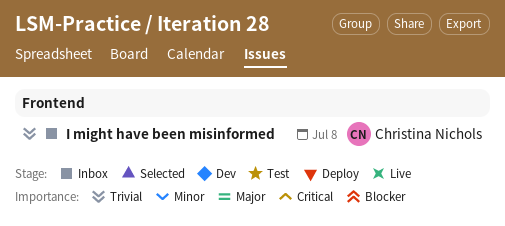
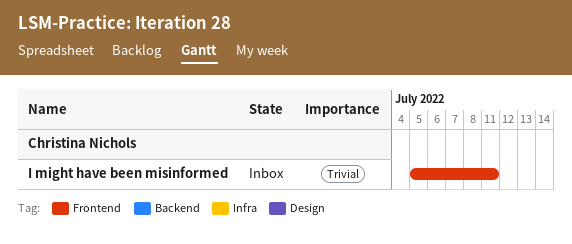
I might have been misinformed, due: Jul 8 -> Jul 11

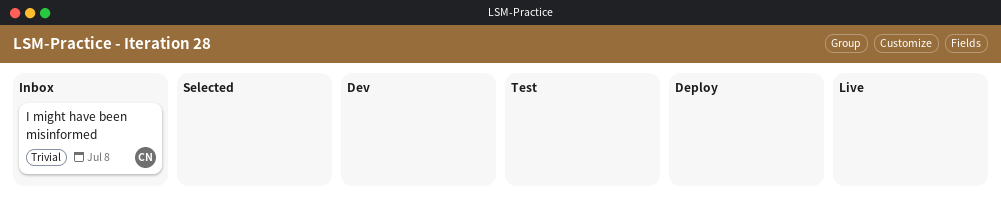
I might have been misinformed, due: Jul 11 -> Jul 8

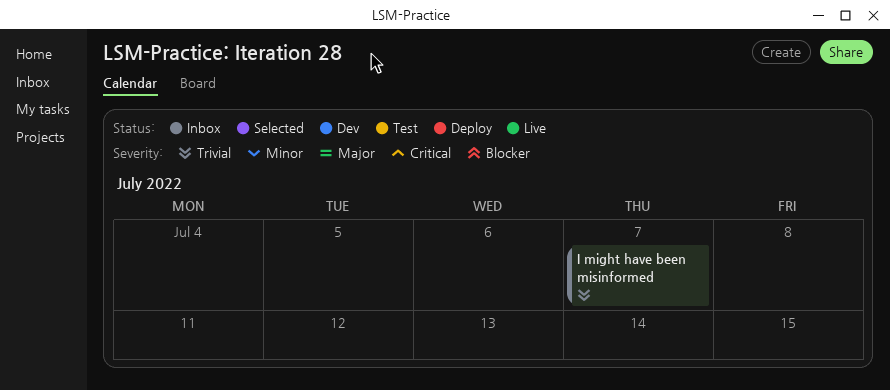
I might have been misinformed, due: Jul 8 -> Jul 7

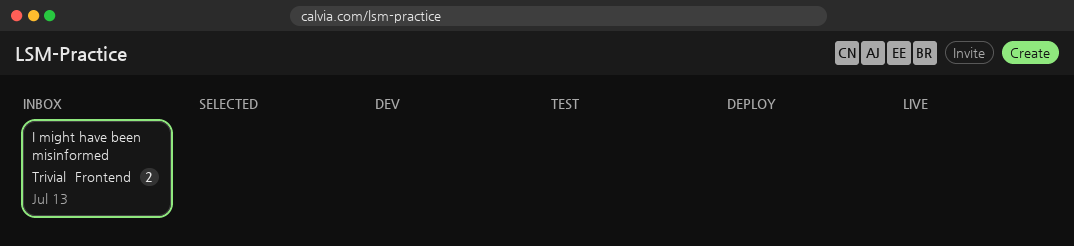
I might have been misinformed, due: Jul 7 -> Jul 13

